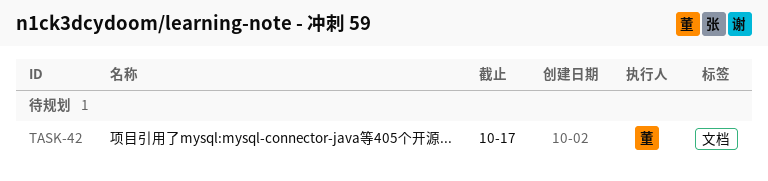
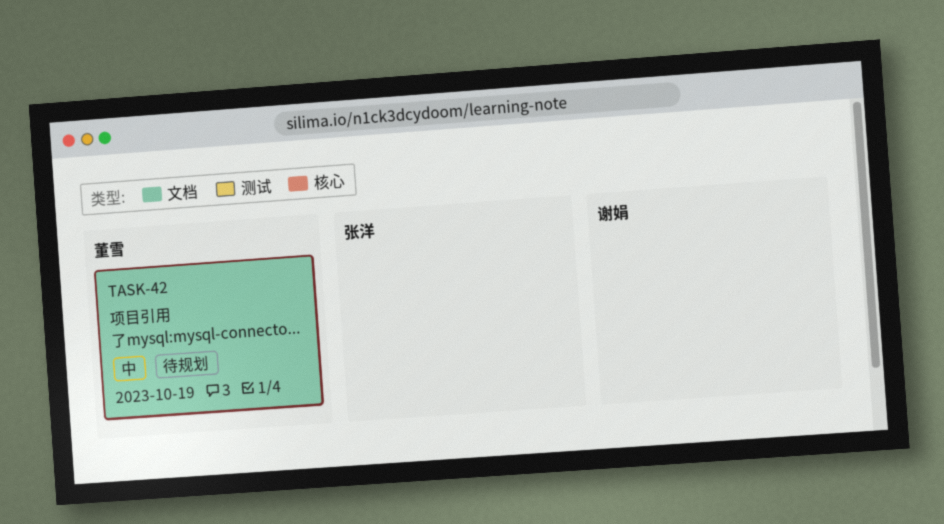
TASK-42, due: Oct 17 -> Oct 19

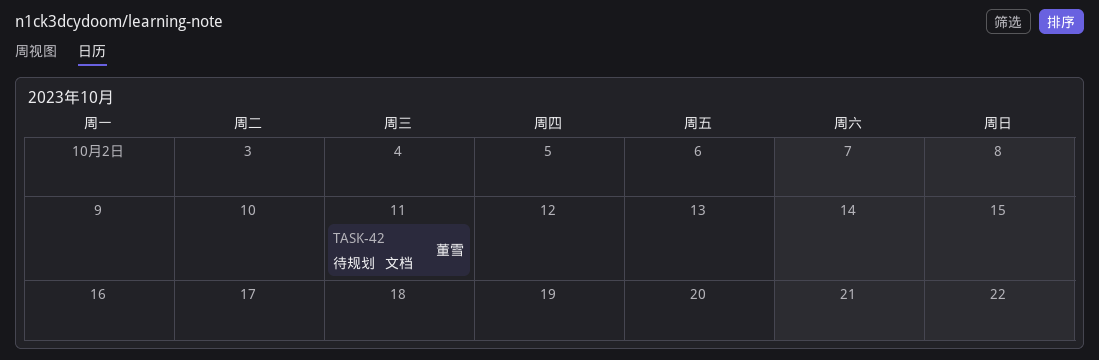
TASK-42, due: Oct 19 -> Oct 11

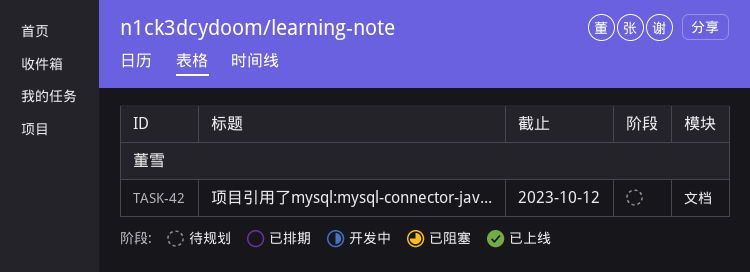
TASK-42, due: Oct 11 -> Oct 12

